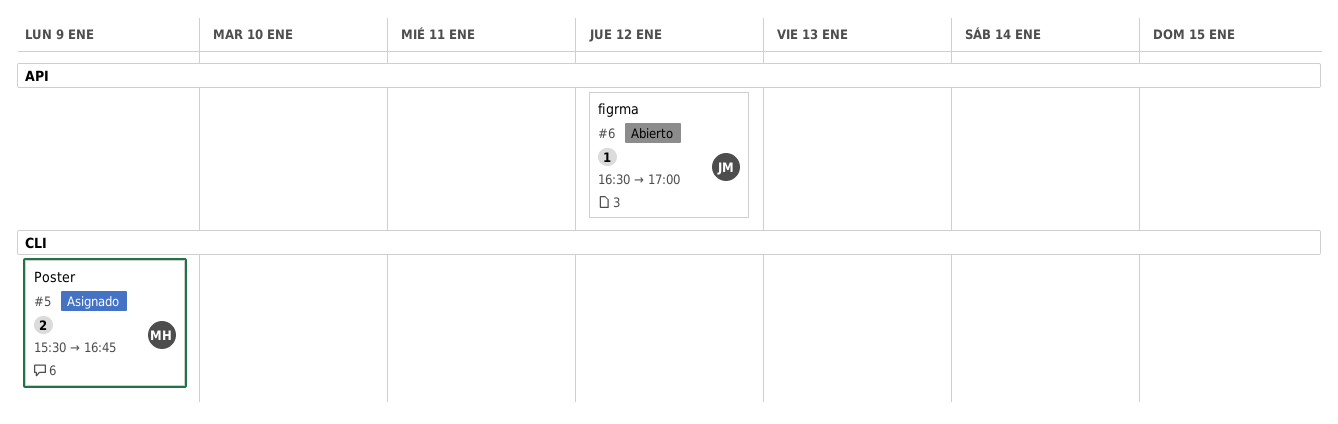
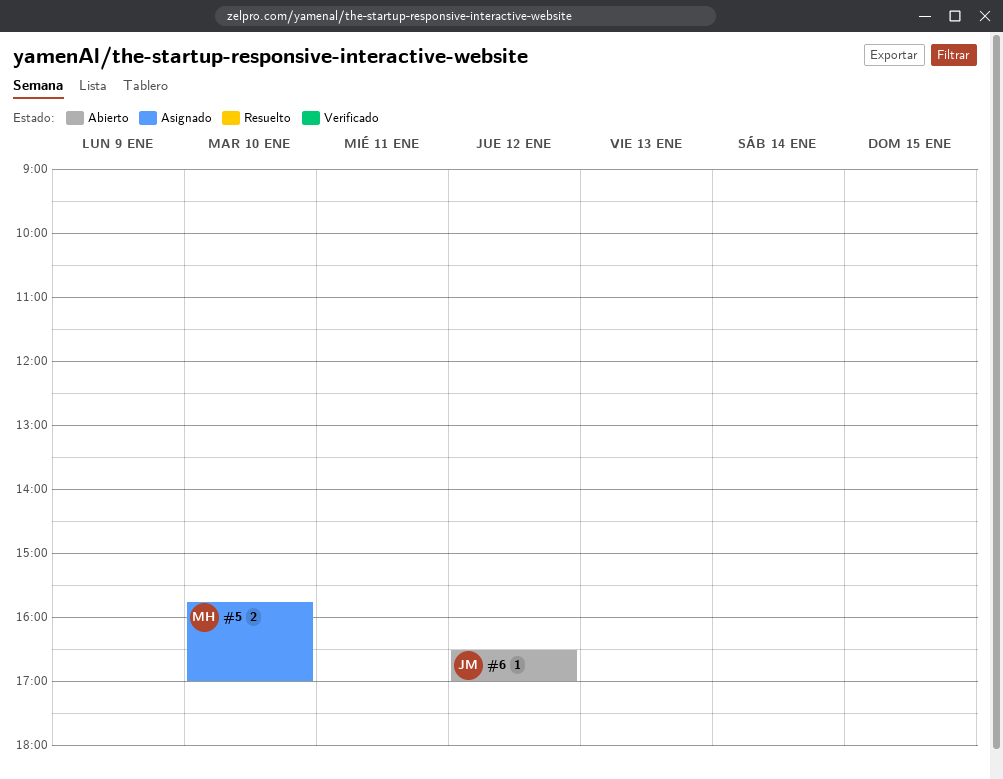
#5, day: Jan 9 -> Jan 10
#5, begins: 15:30 -> 15:45
#5, ends: 16:45 -> 17:00

